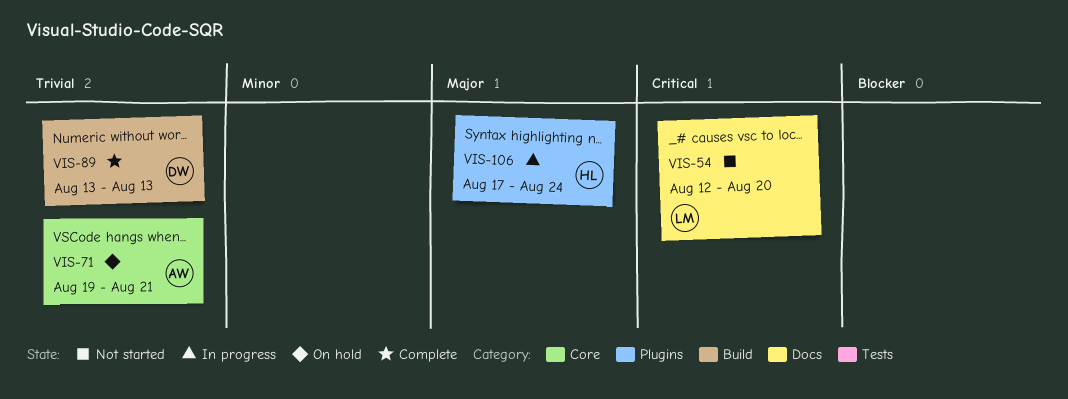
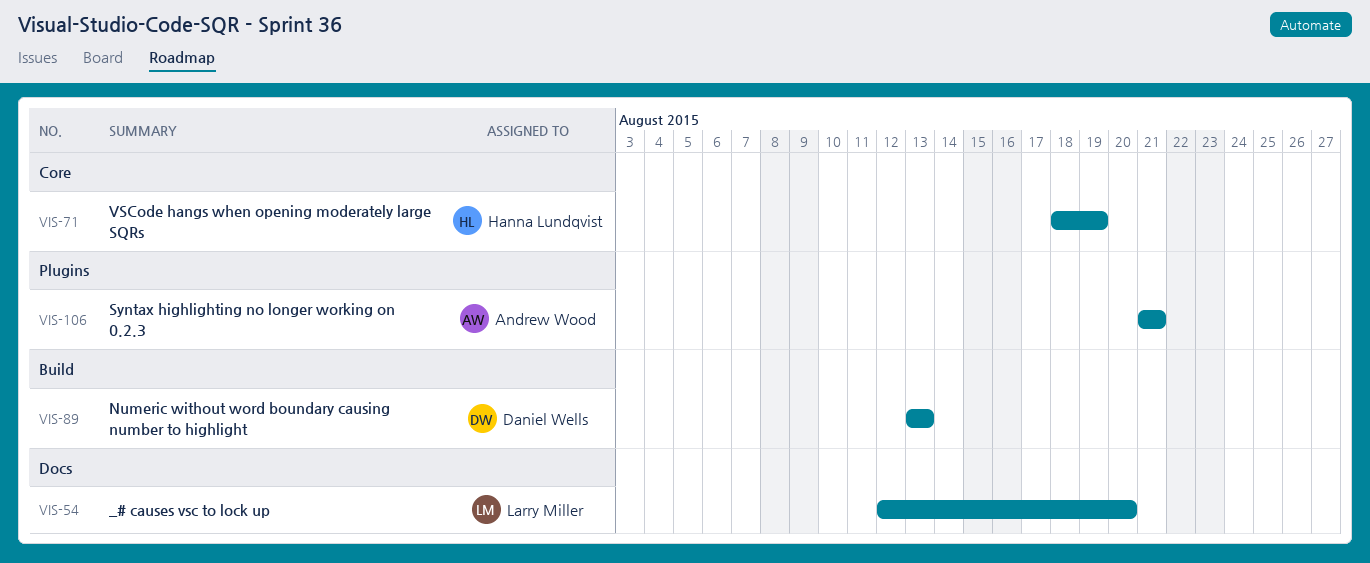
VIS-71, owner: Andrew Wood -> Hanna Lundqvist
VIS-71, start: Aug 19 -> Aug 18
VIS-71, due: Aug 21 -> Aug 19
VIS-106, owner: Hanna Lundqvist -> Andrew Wood
VIS-106, start: Aug 17 -> Aug 21
VIS-106, due: Aug 24 -> Aug 21

